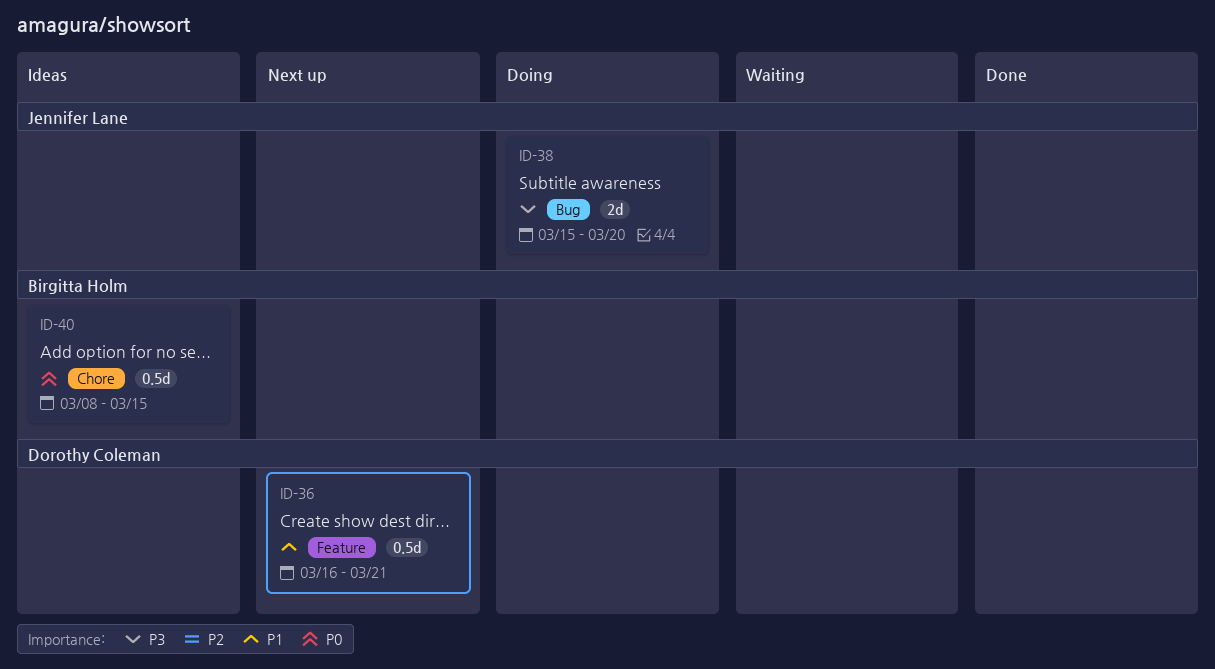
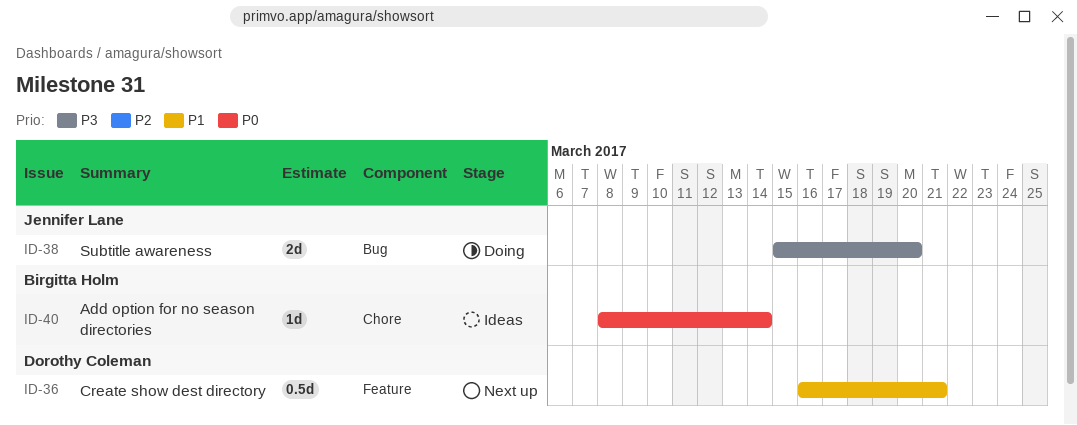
ID-40, estimate: 0.5d -> 1d
ID-40, due: Mar 15 -> Mar 14

